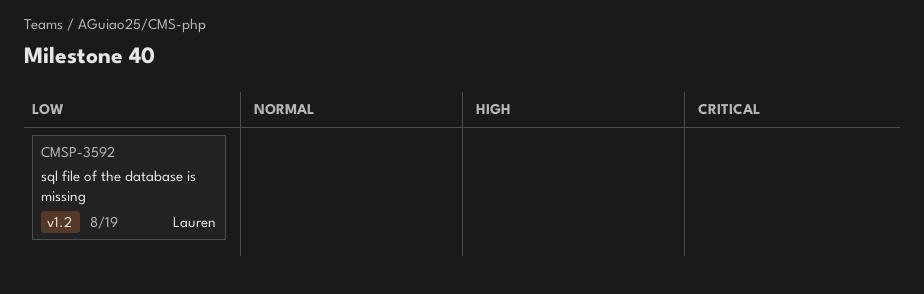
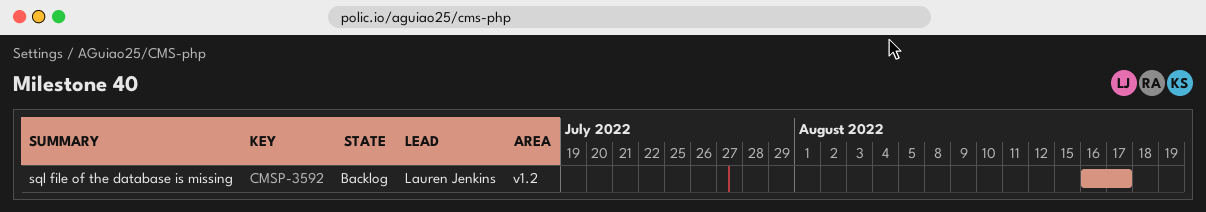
CMSP-3592, due: Aug 19 -> Aug 17

